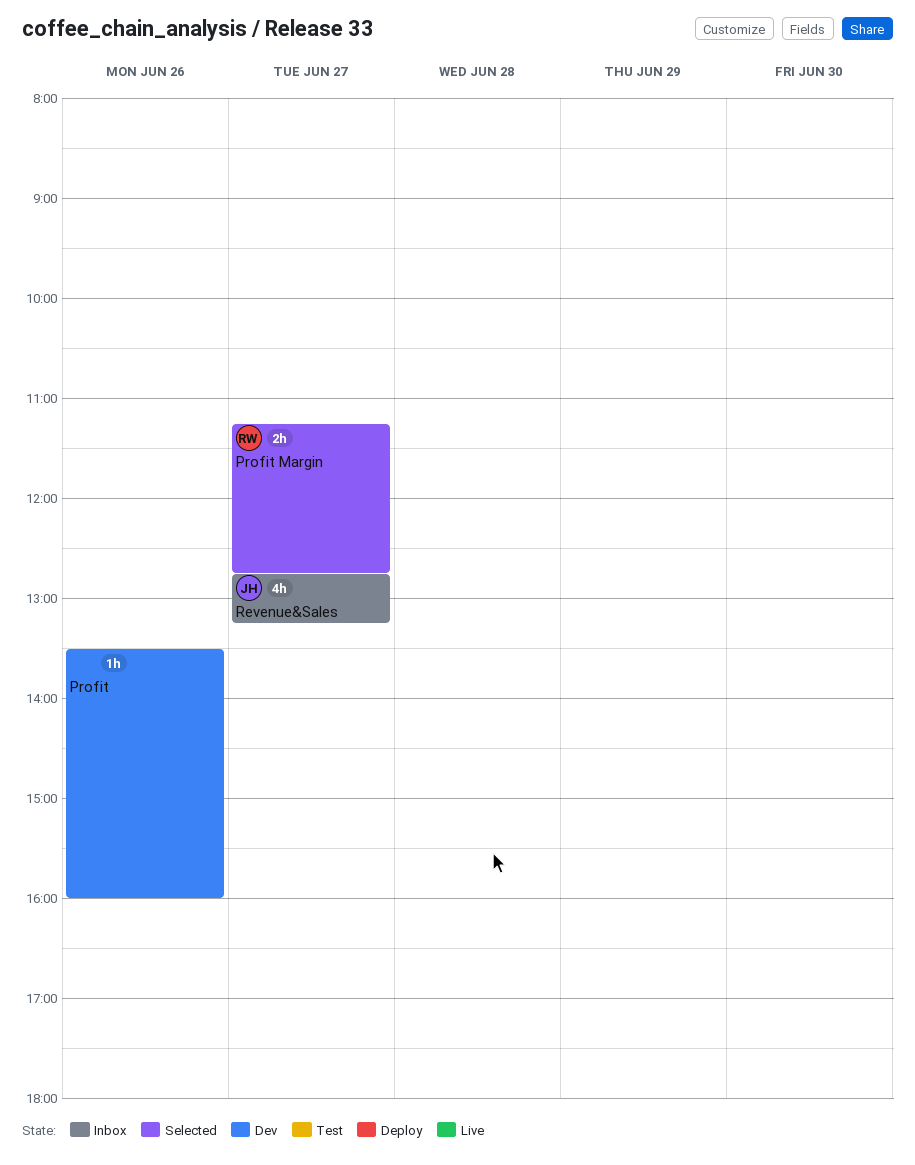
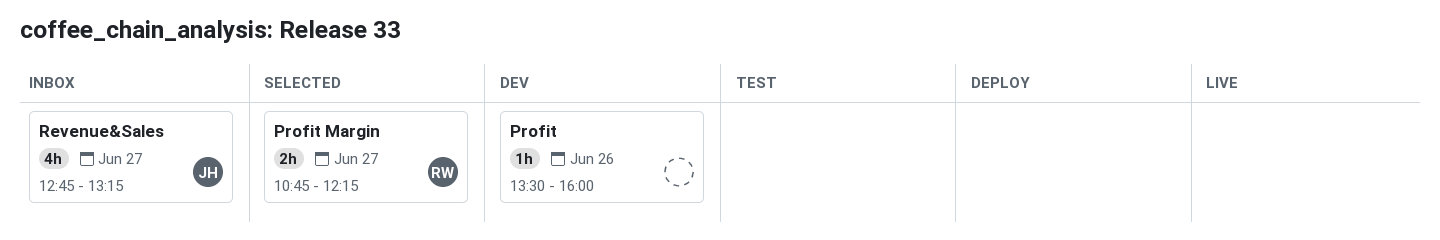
Profit Margin, begins: 11:15 -> 10:45
Profit Margin, ends: 12:45 -> 12:15

